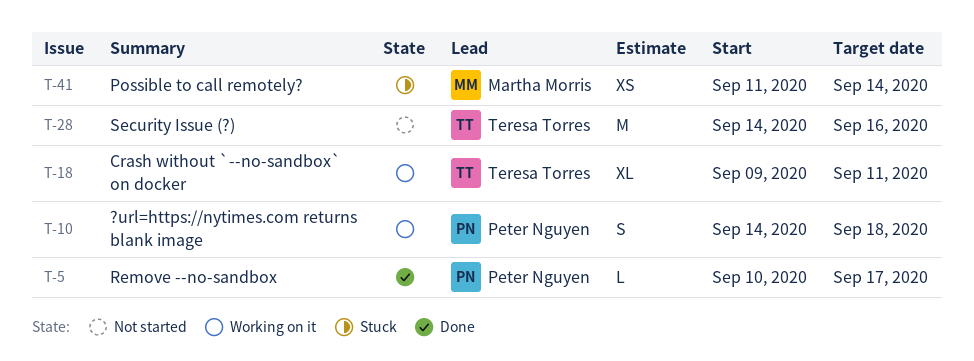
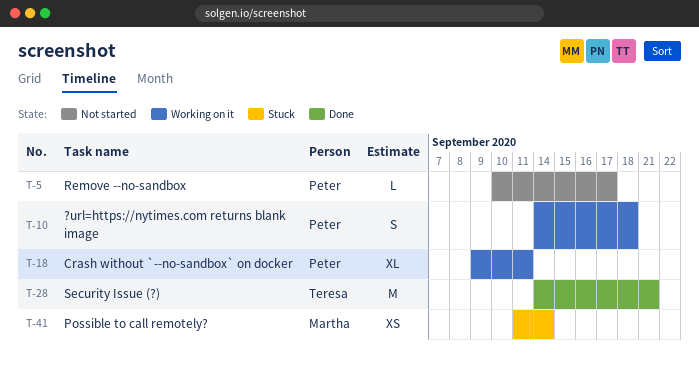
T-5, status: Done -> Not started
T-18, owner: Teresa Torres -> Peter Nguyen
T-28, status: Not started -> Done
T-28, due: Sep 16 -> Sep 21

